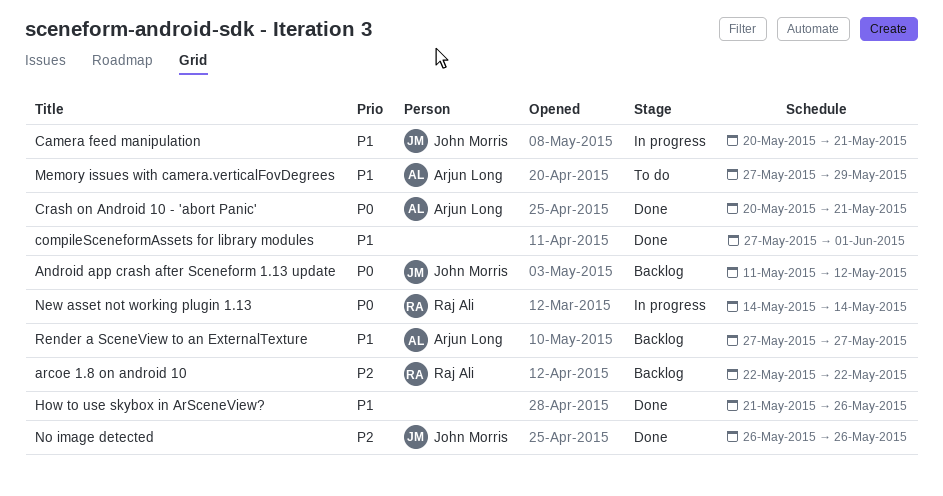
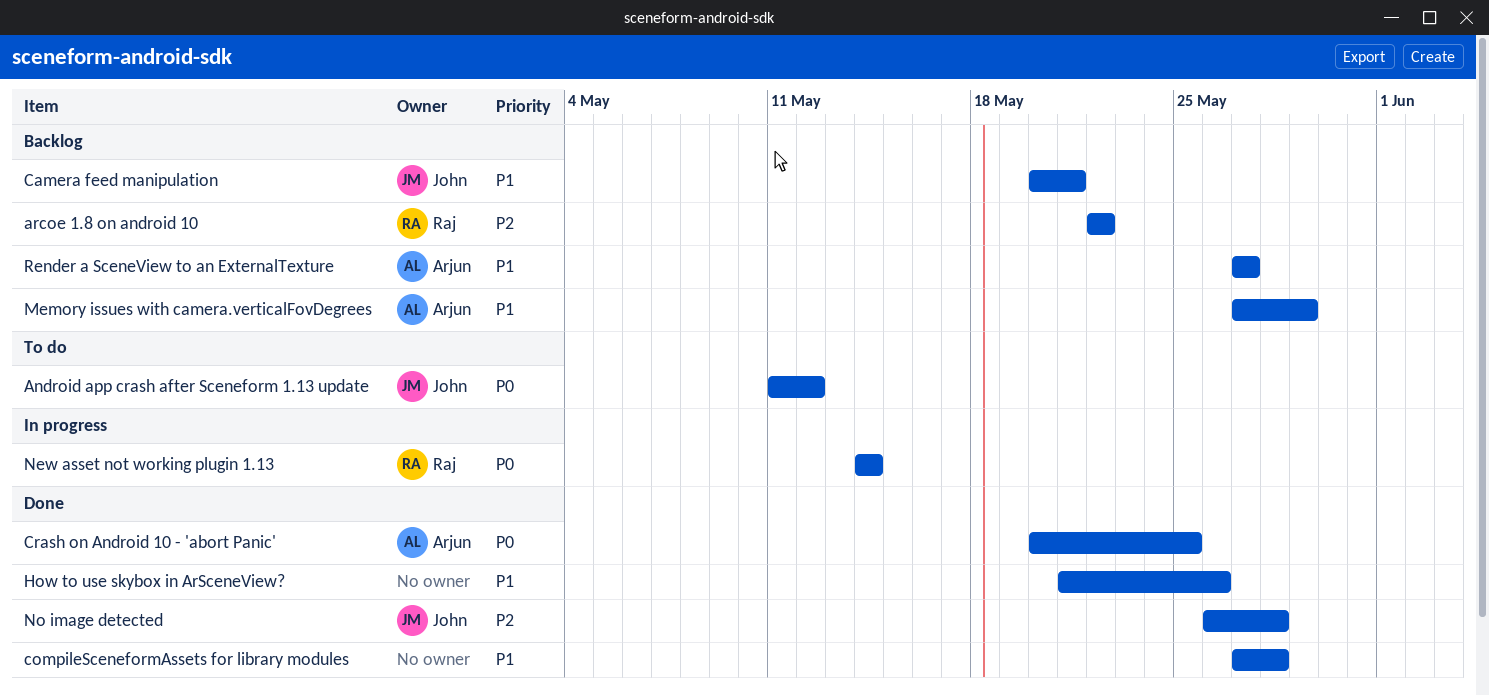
Android app crash after Sceneform 1.13 update, status: Backlog -> To do
Camera feed manipulation, status: In progress -> Backlog
compileSceneformAssets for library modules, due: Jun 1 -> May 28
Crash on Android 10 - 'abort Panic', due: May 21 -> May 25
Memory issues with camera.verticalFovDegrees, status: To do -> Backlog
No image detected, due: May 26 -> May 28

